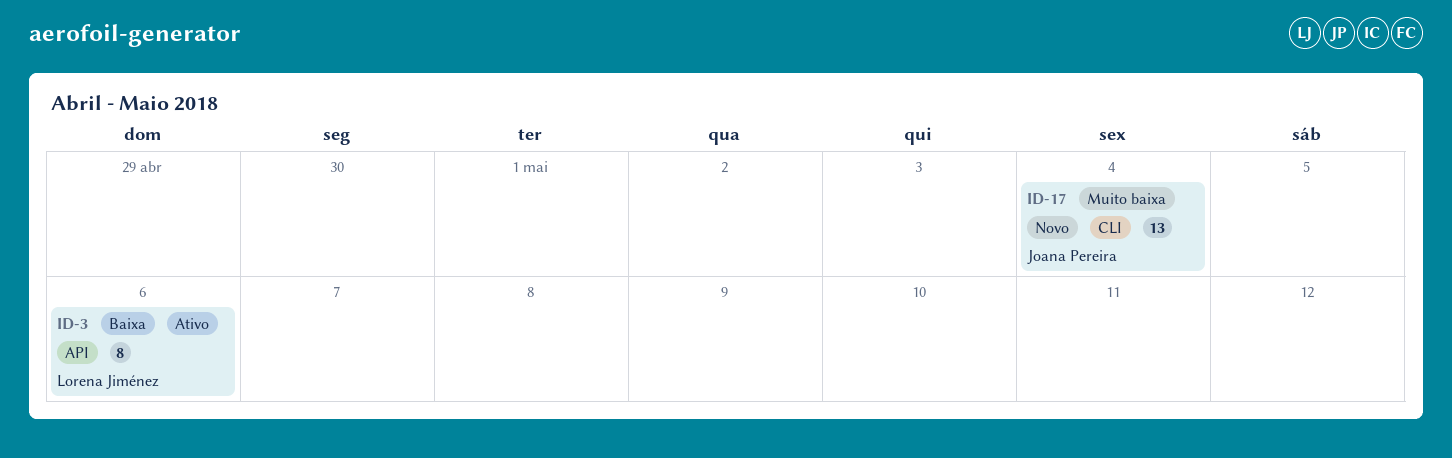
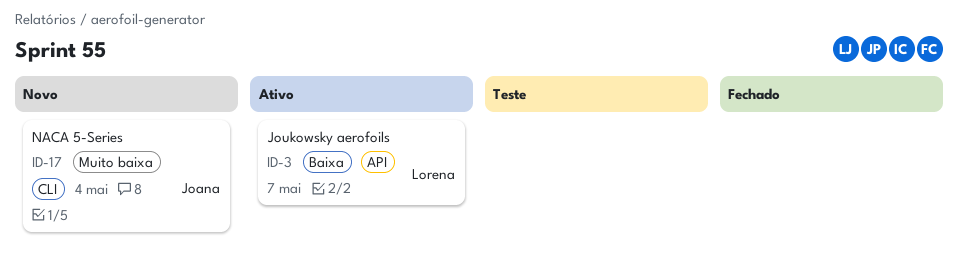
ID-3, due: May 6 -> May 7

